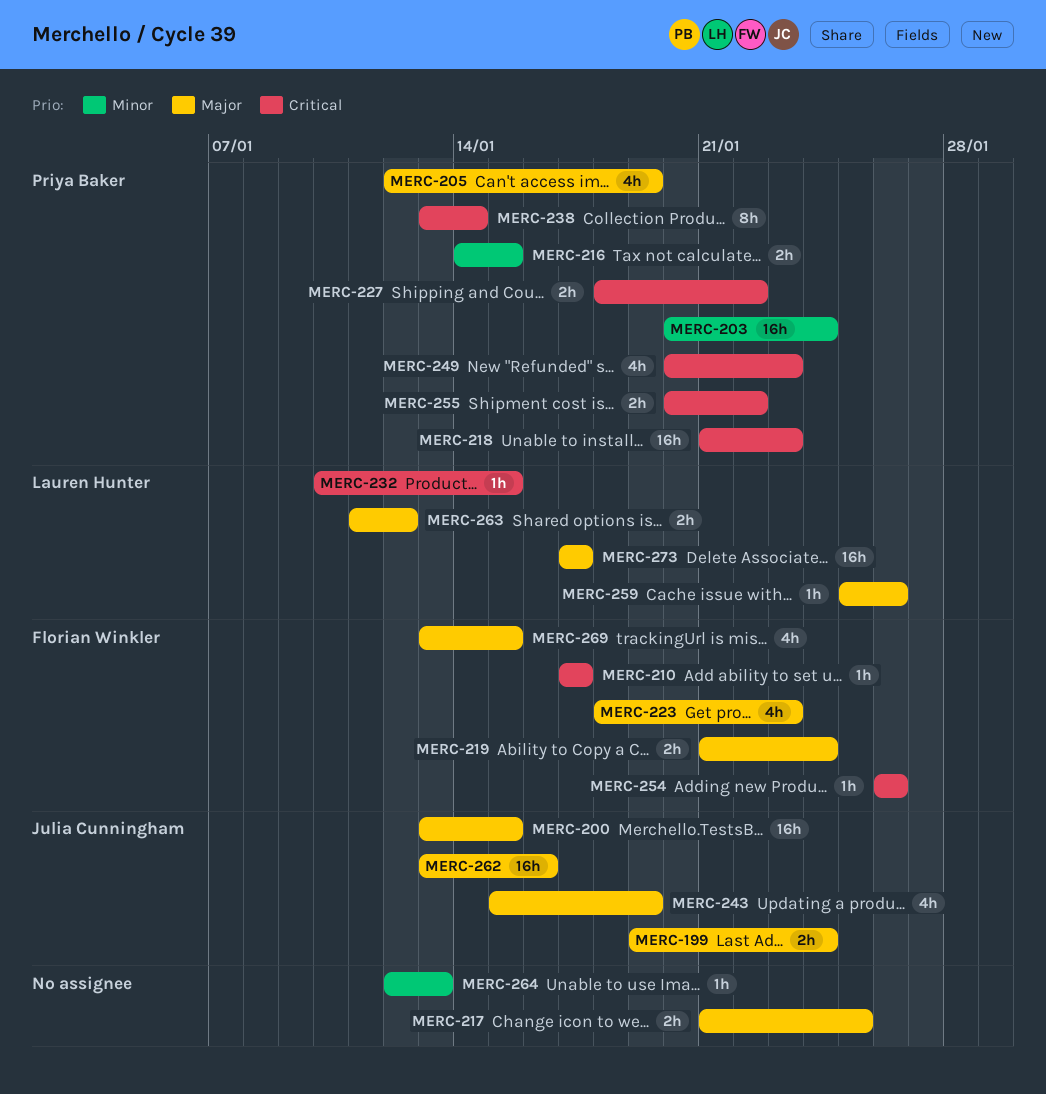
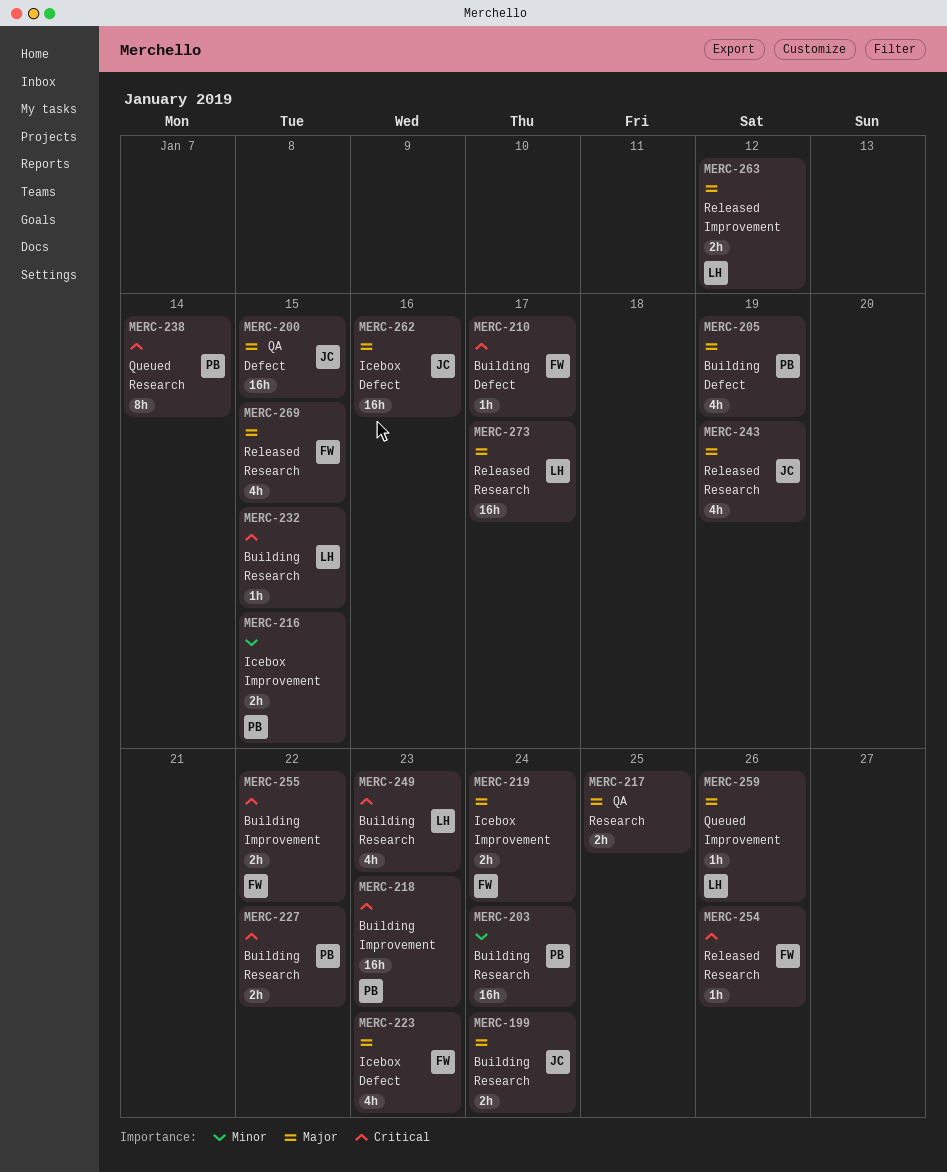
MERC-249, owner: Priya Baker -> Lauren Hunter
MERC-255, owner: Priya Baker -> Florian Winkler
MERC-264: present -> none

